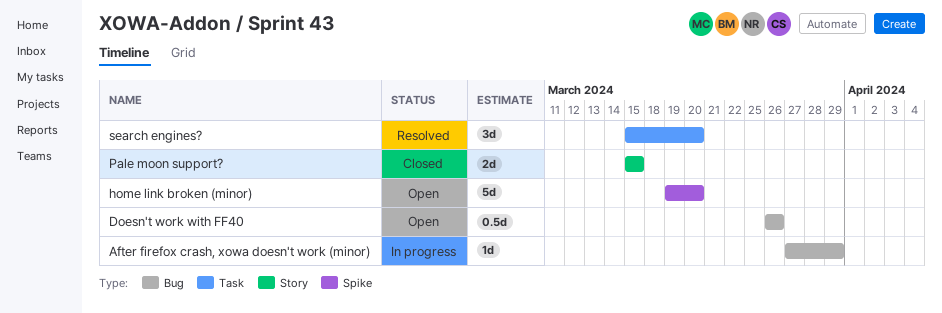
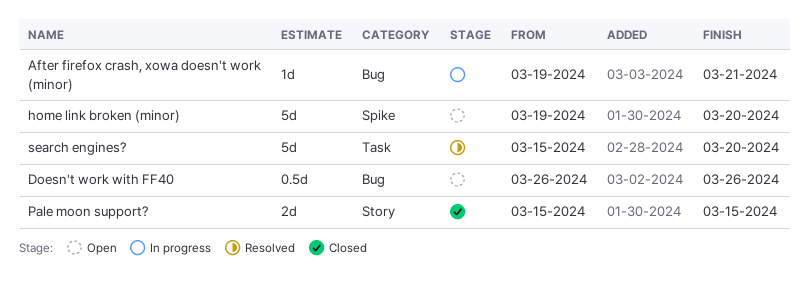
After firefox crash, xowa doesn't work (minor), start: Mar 27 -> Mar 19
After firefox crash, xowa doesn't work (minor), due: Mar 29 -> Mar 21
search engines?, estimate: 3d -> 5d

